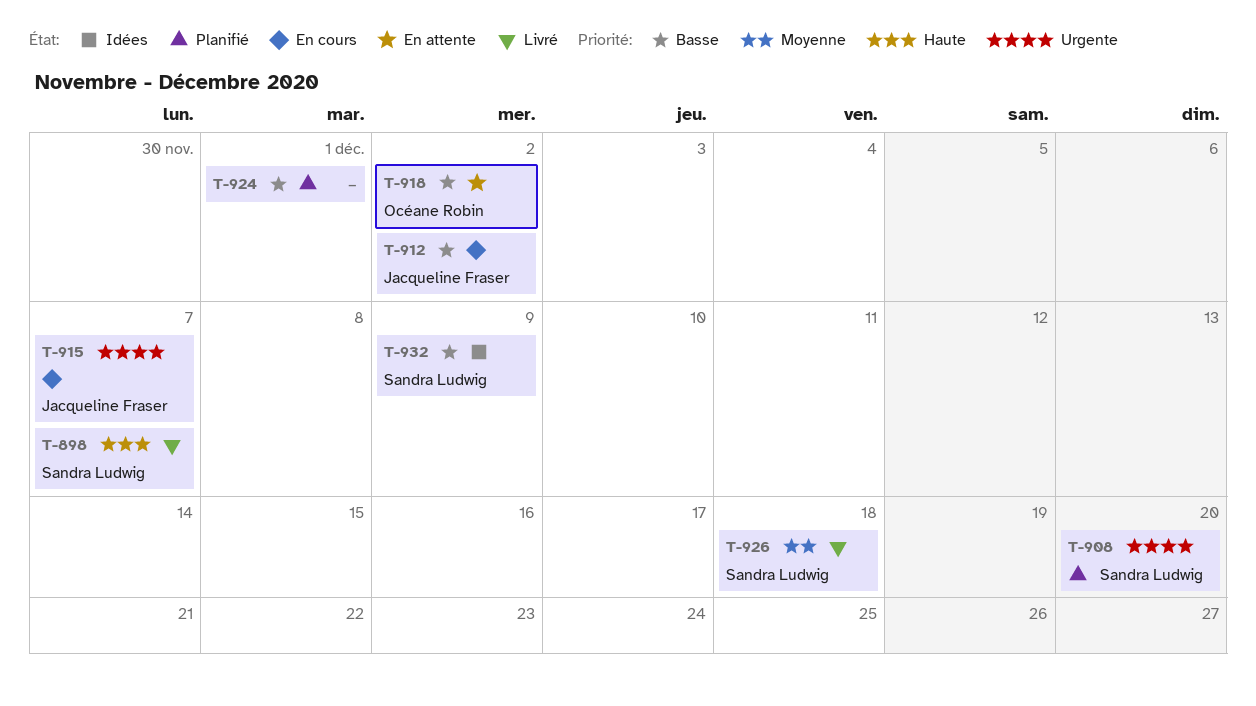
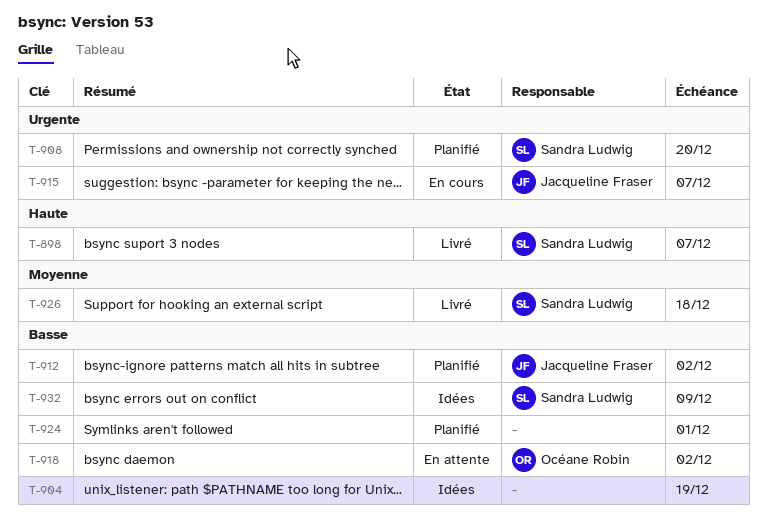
T-904: none -> present
T-912, status: En cours -> Planifié

